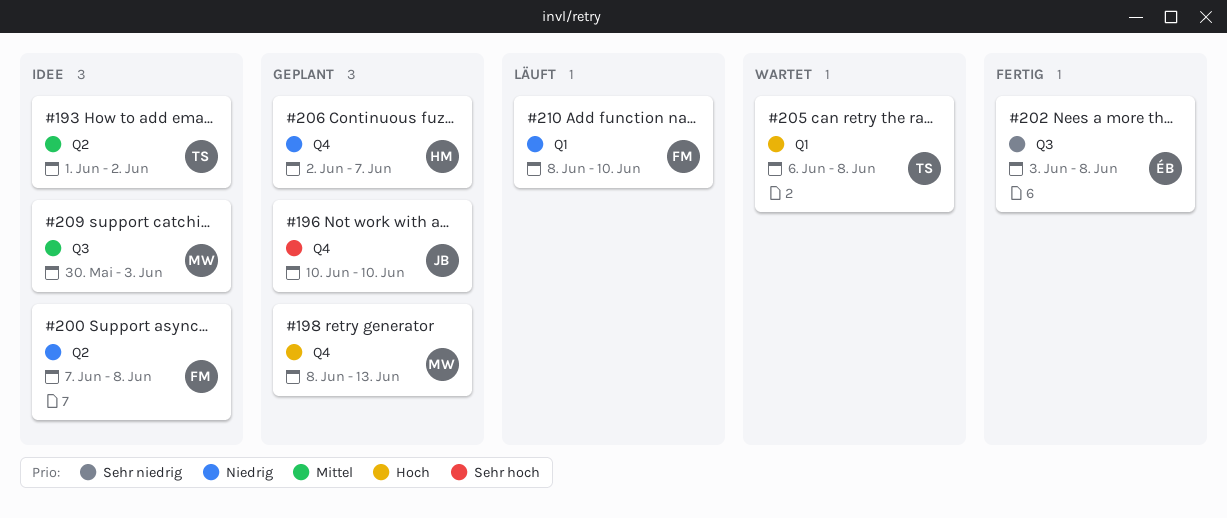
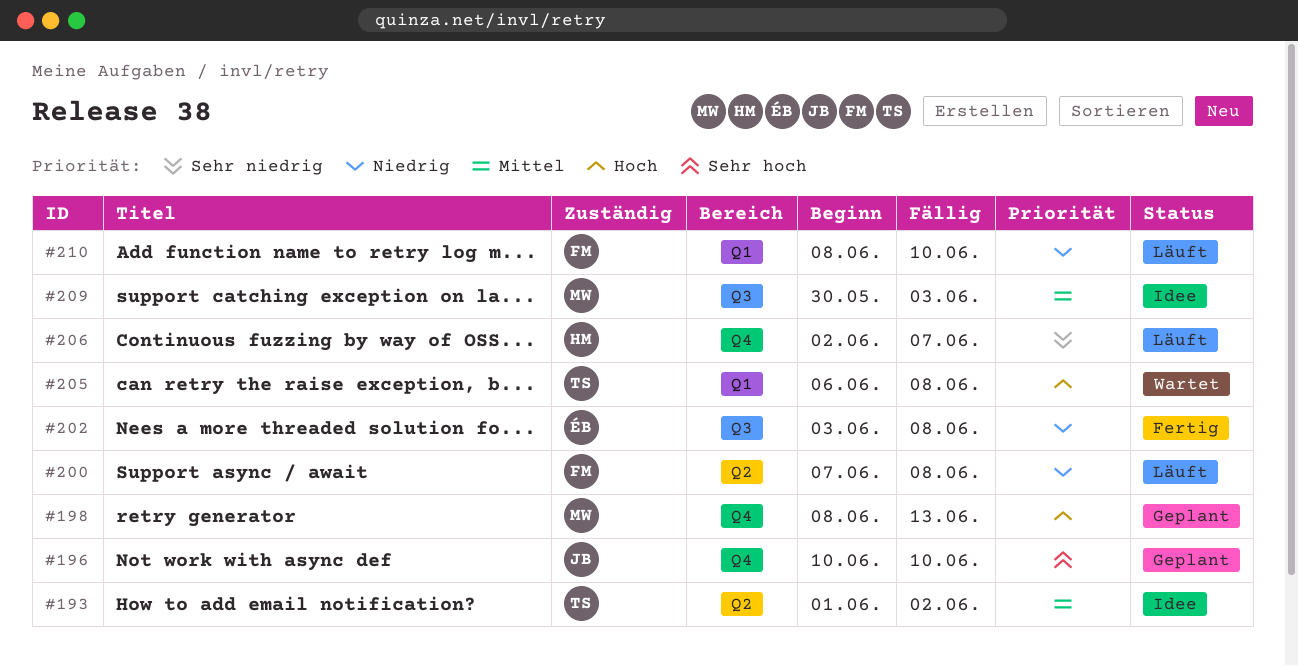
#200, status: Idee -> Läuft
#202, priority: Sehr niedrig -> Niedrig
#206, status: Geplant -> Läuft
#206, priority: Niedrig -> Sehr niedrig

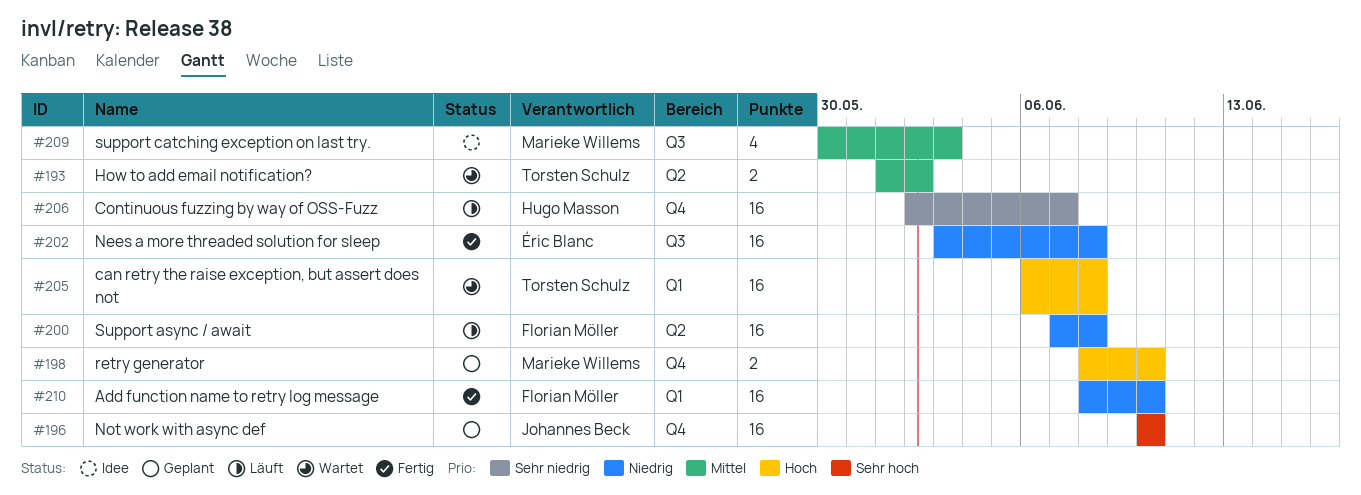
#193, status: Idee -> Wartet
#198, due: Jun 13 -> Jun 10
#210, status: Läuft -> Fertig

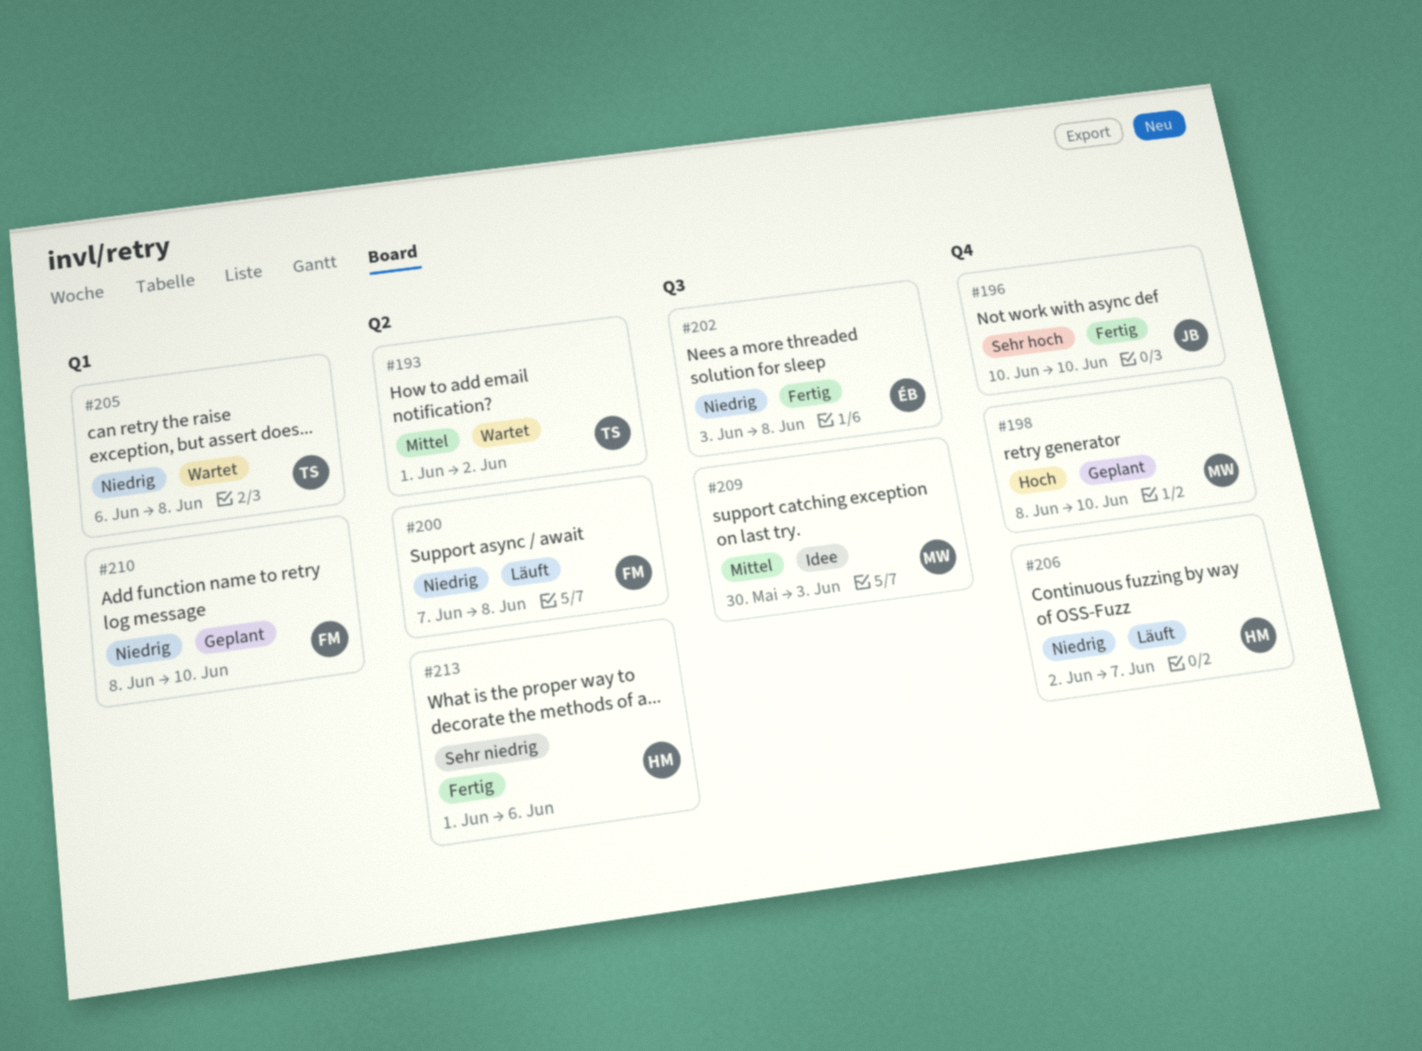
#196, status: Geplant -> Fertig
#205, priority: Hoch -> Niedrig
#206, priority: Sehr niedrig -> Niedrig
#210, status: Fertig -> Geplant
#213: none -> present

